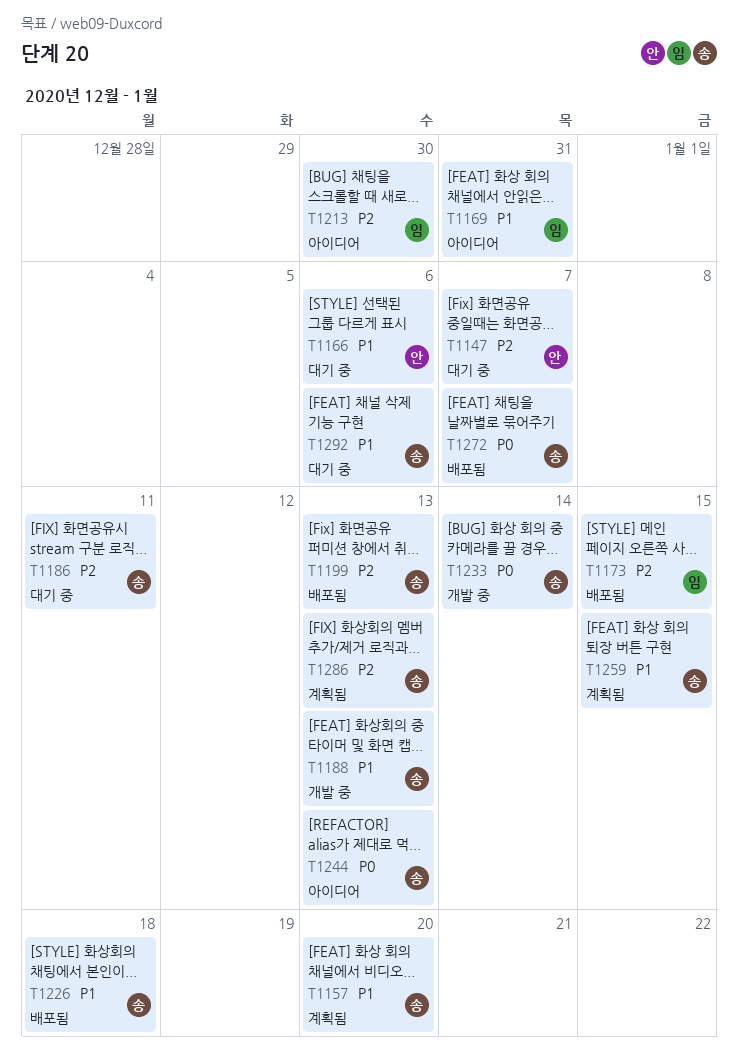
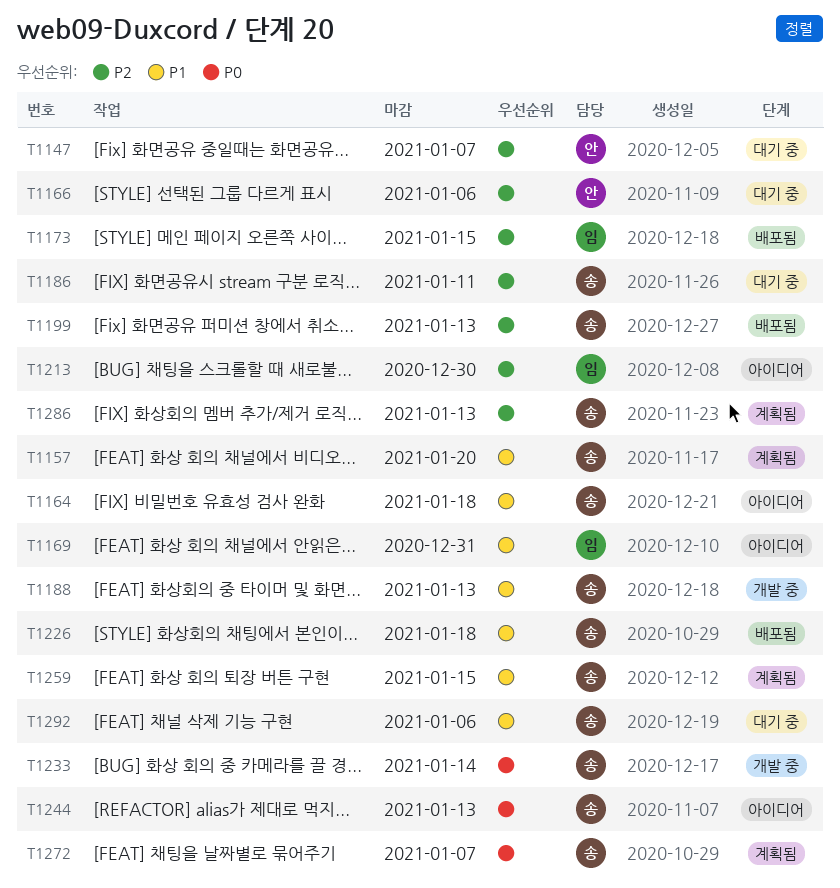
T1164: none -> present
T1166, priority: P1 -> P2
T1272, status: 배포됨 -> 계획됨

